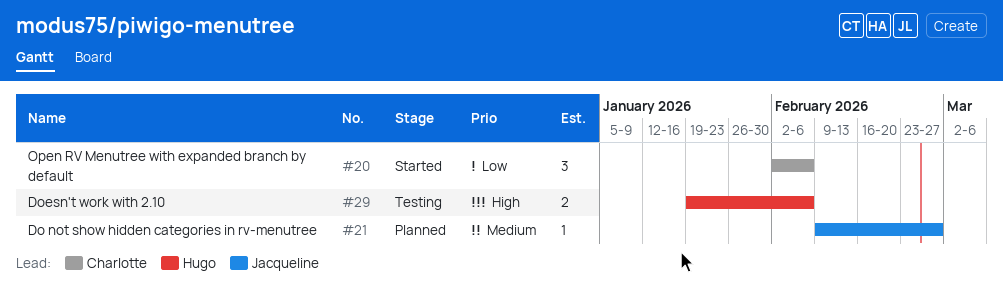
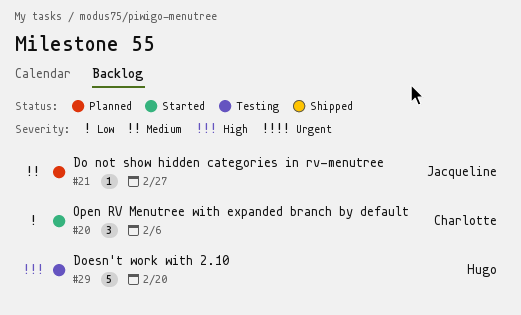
#29, estimate: 2 -> 5
#29, due: Feb 6 -> Feb 20

